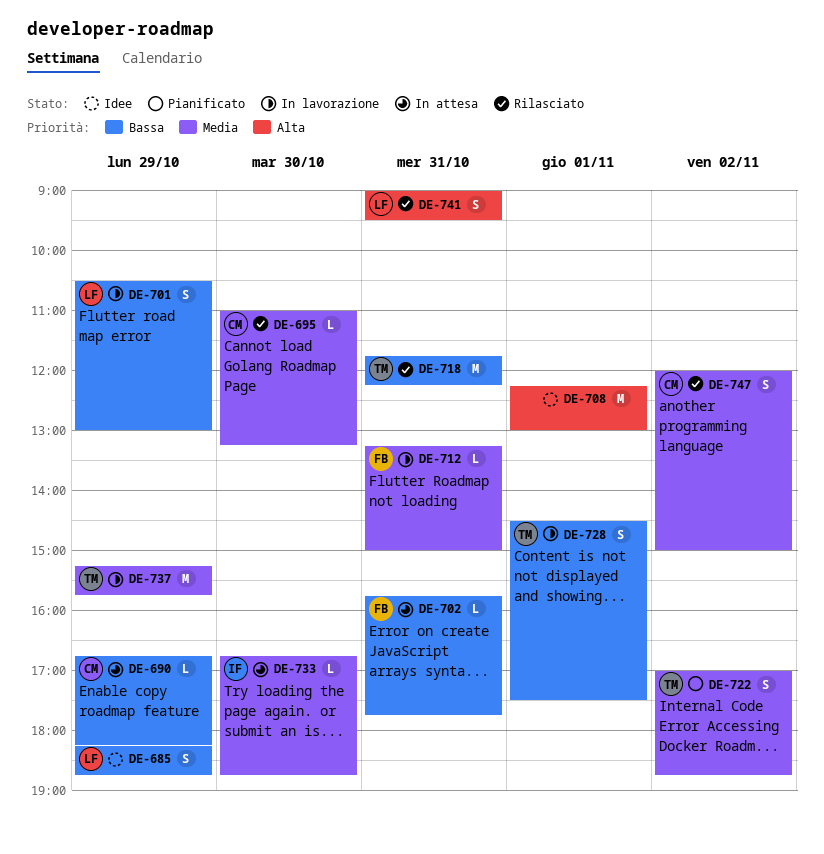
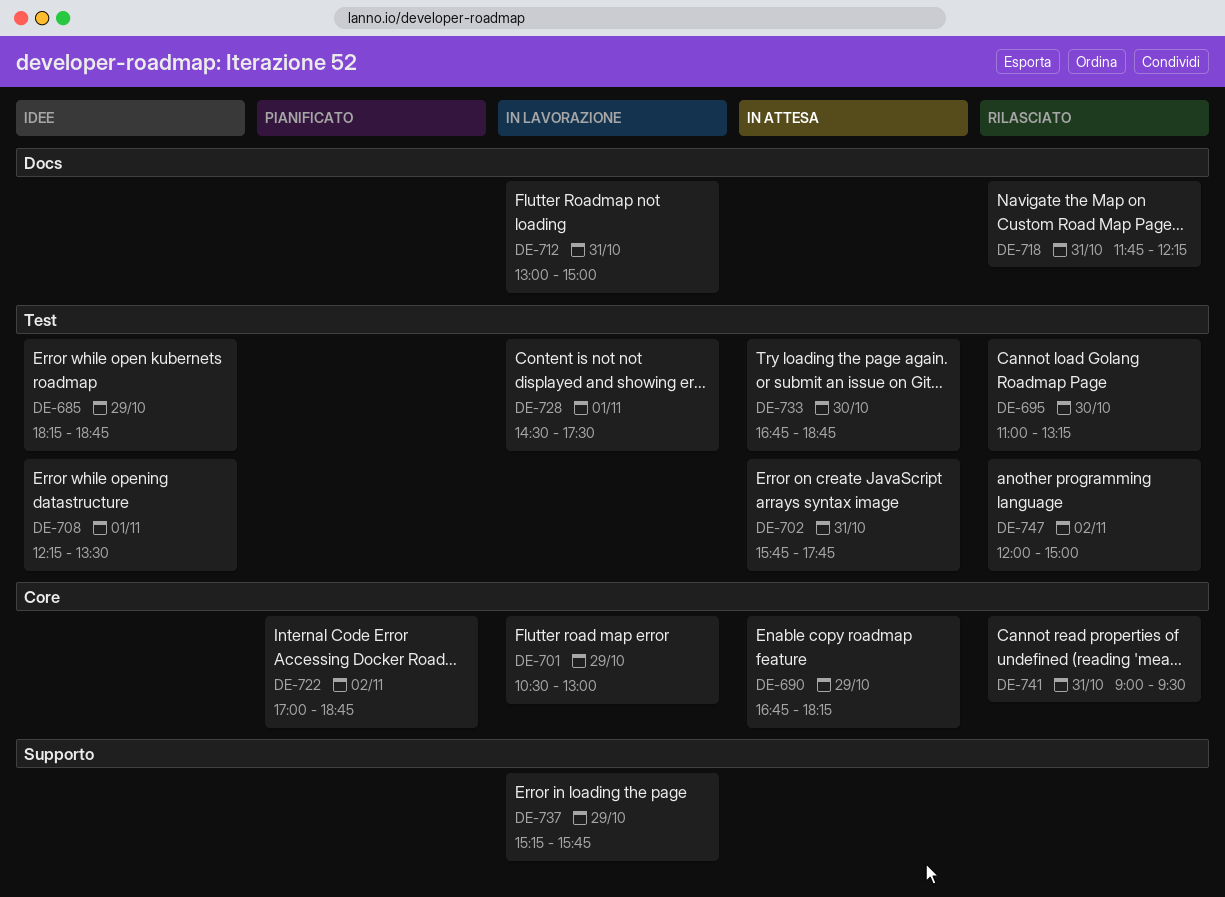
DE-708, ends: 13:00 -> 13:30
DE-712, begins: 13:15 -> 13:00

